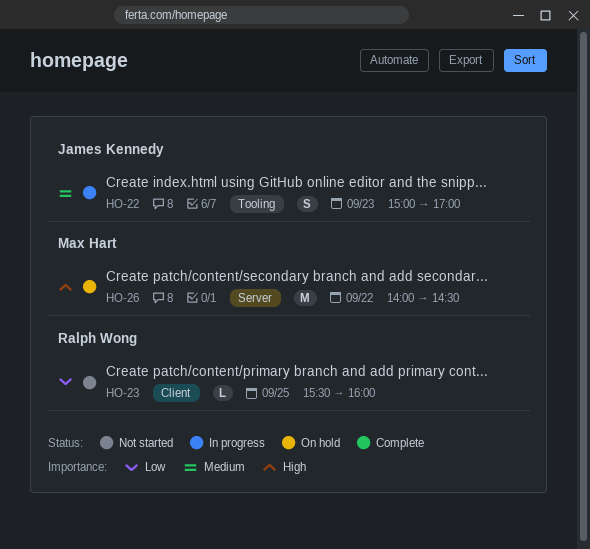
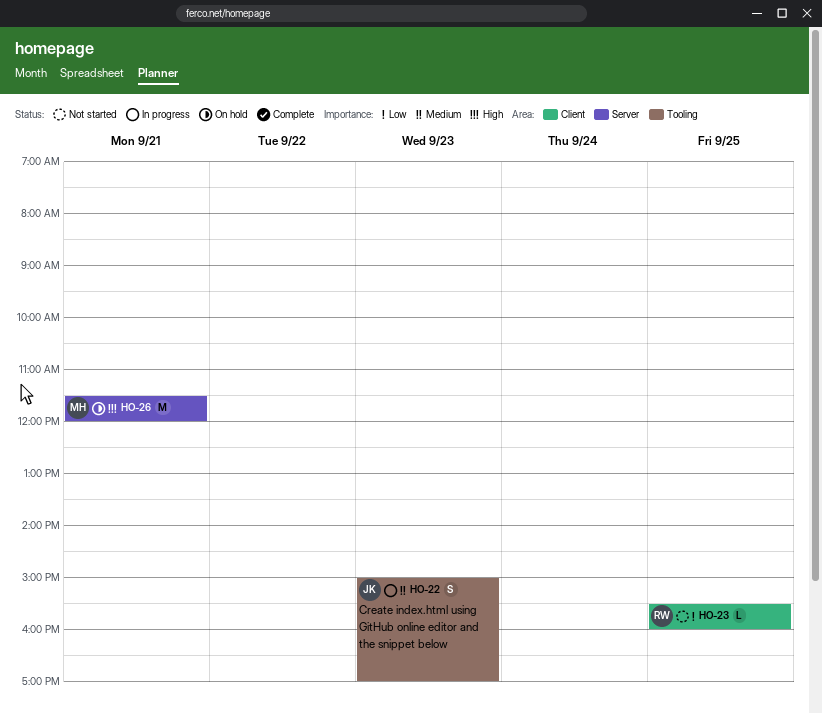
HO-26, day: Sep 22 -> Sep 21
HO-26, begins: 14:00 -> 11:30
HO-26, ends: 14:30 -> 12:00

